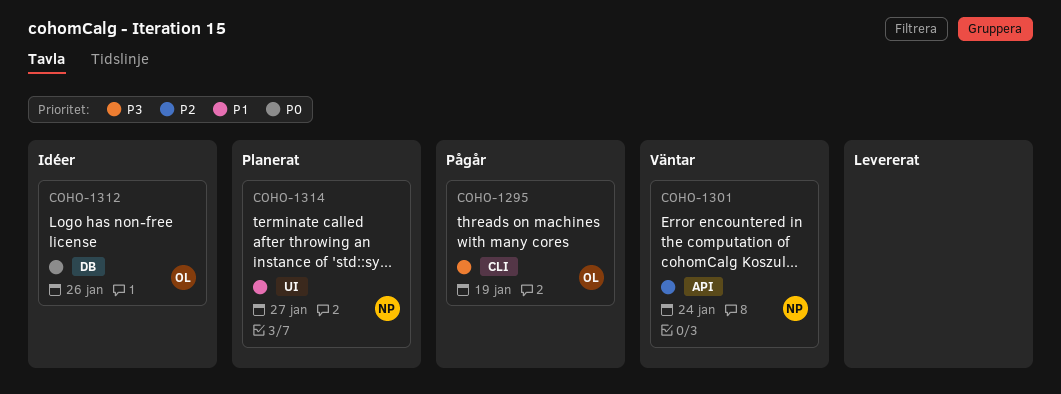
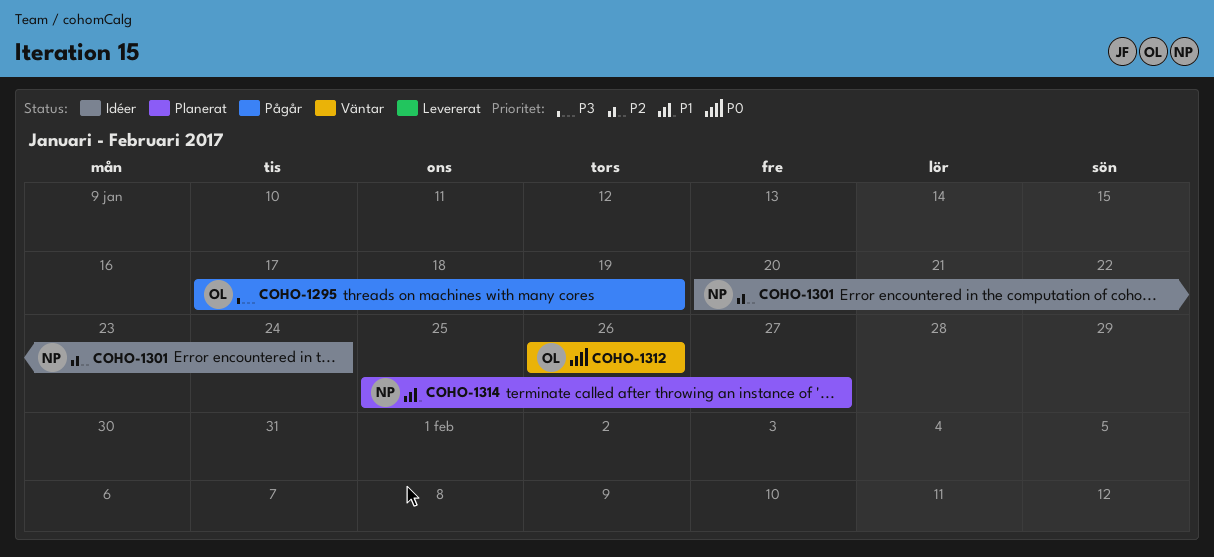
COHO-1301, status: Väntar -> Idéer
COHO-1312, status: Idéer -> Väntar

